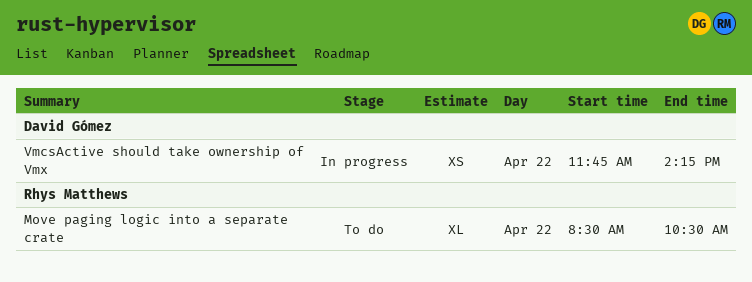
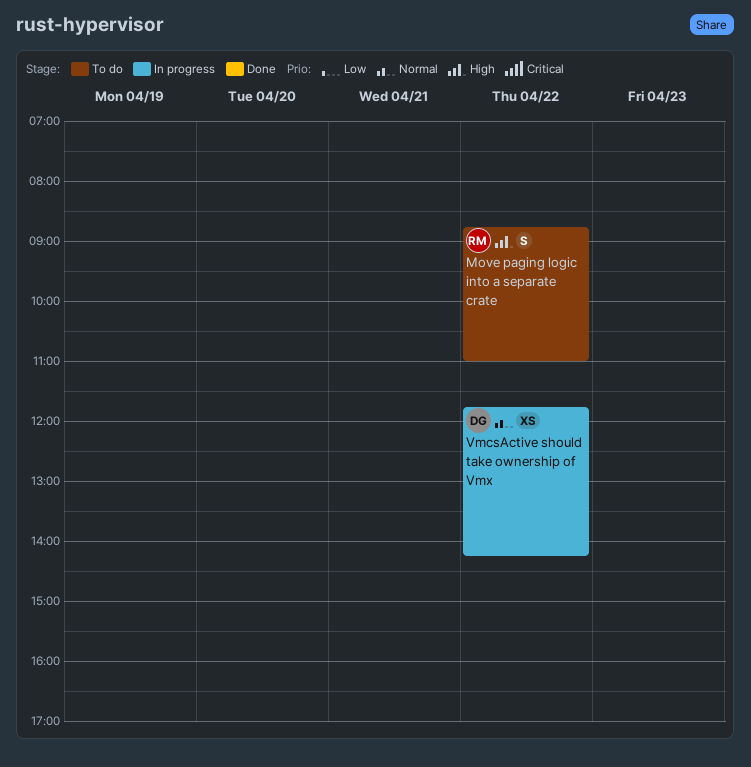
Move paging logic into a separate crate, estimate: XL -> S
Move paging logic into a separate crate, begins: 08:30 -> 08:45
Move paging logic into a separate crate, ends: 10:30 -> 11:00

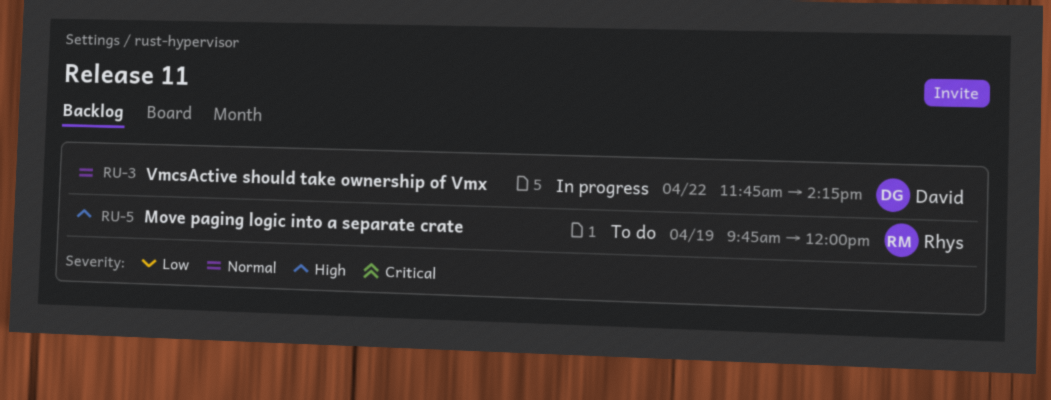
Move paging logic into a separate crate, day: Apr 22 -> Apr 19
Move paging logic into a separate crate, begins: 08:45 -> 09:45
Move paging logic into a separate crate, ends: 11:00 -> 12:00

